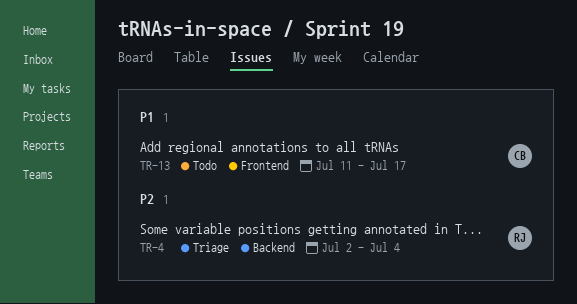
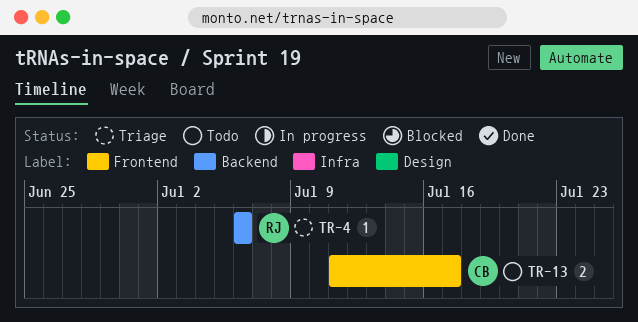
TR-4, start: Jul 2 -> Jul 6
TR-4, due: Jul 4 -> Jul 6

